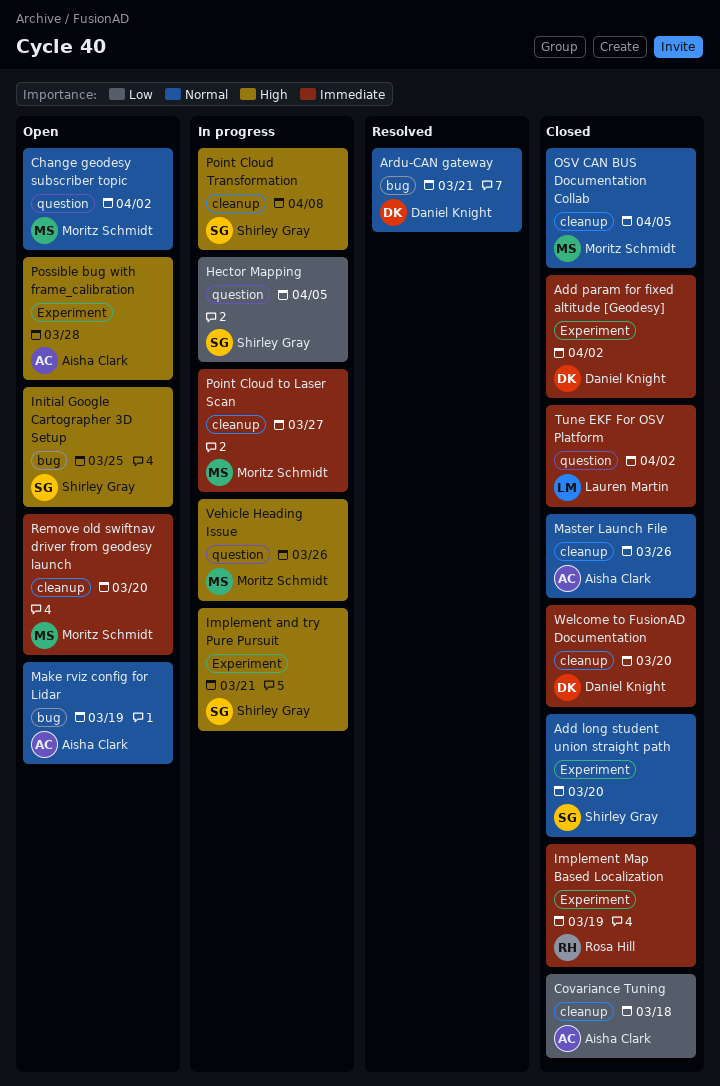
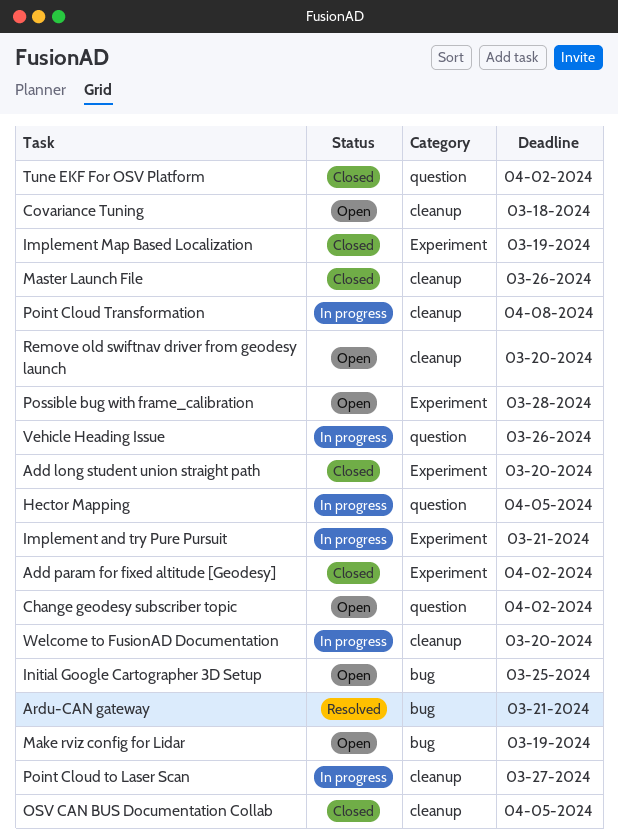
Covariance Tuning, status: Closed -> Open
Welcome to FusionAD Documentation, status: Closed -> In progress

